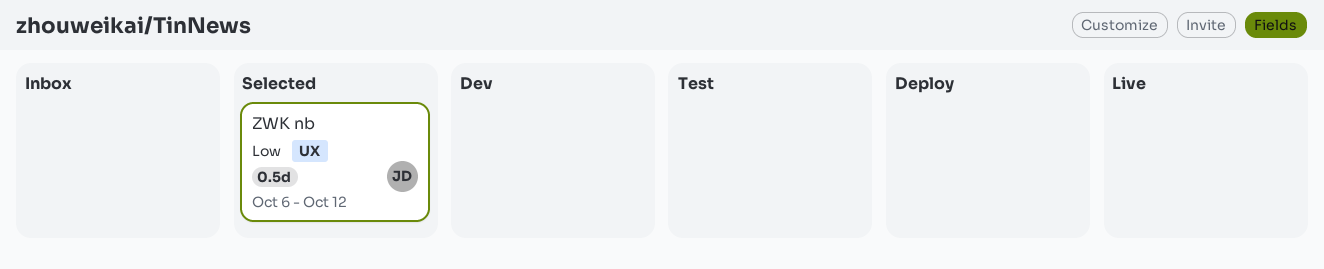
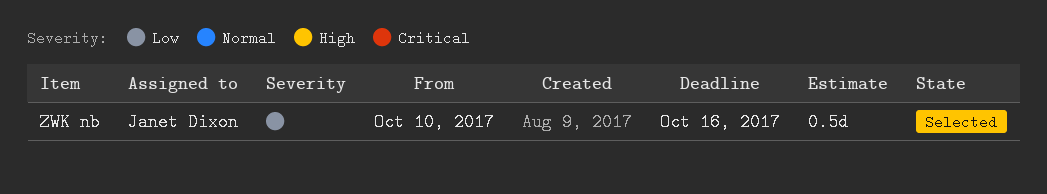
ZWK nb, start: Oct 6 -> Oct 10
ZWK nb, due: Oct 12 -> Oct 16

